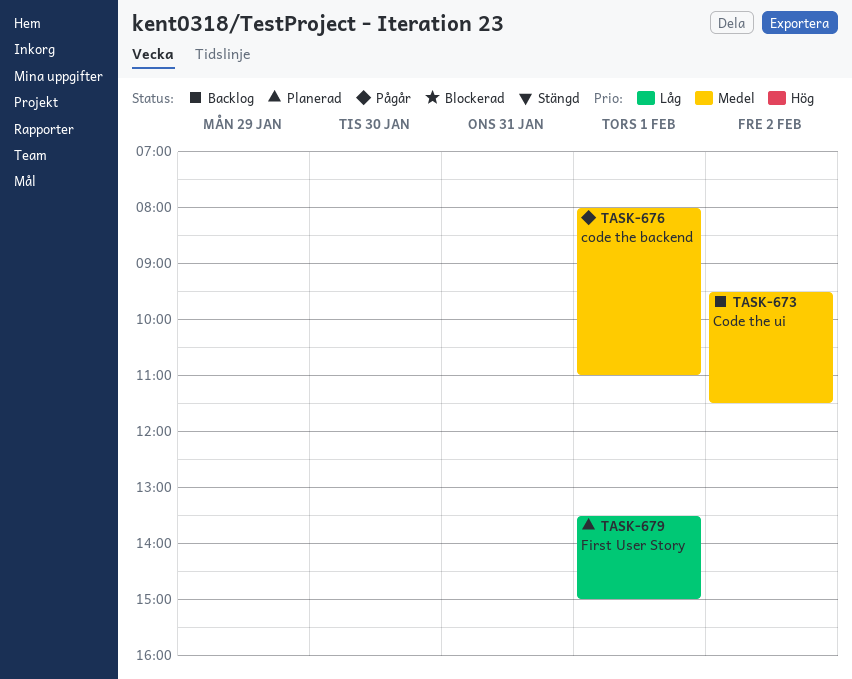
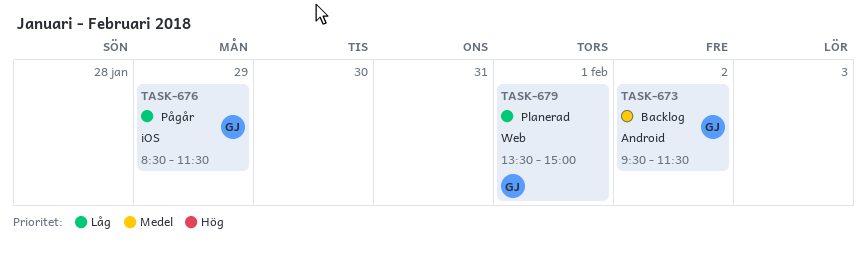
TASK-676, priority: Medel -> Låg
TASK-676, day: Feb 1 -> Jan 29
TASK-676, begins: 08:00 -> 08:30
TASK-676, ends: 11:00 -> 11:30

